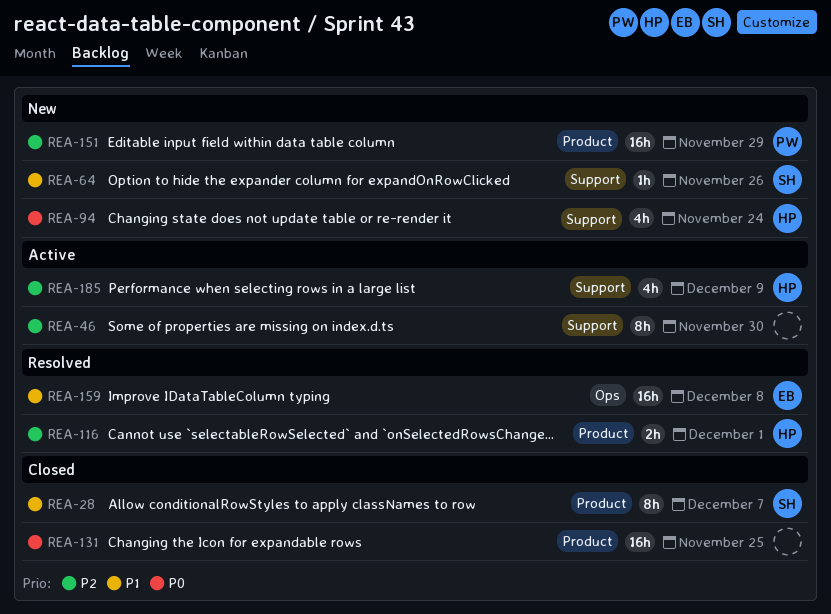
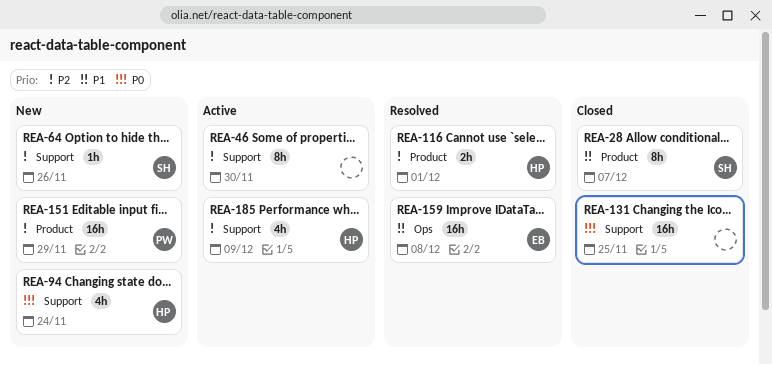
REA-64, priority: P1 -> P2
REA-131, label: Product -> Support

